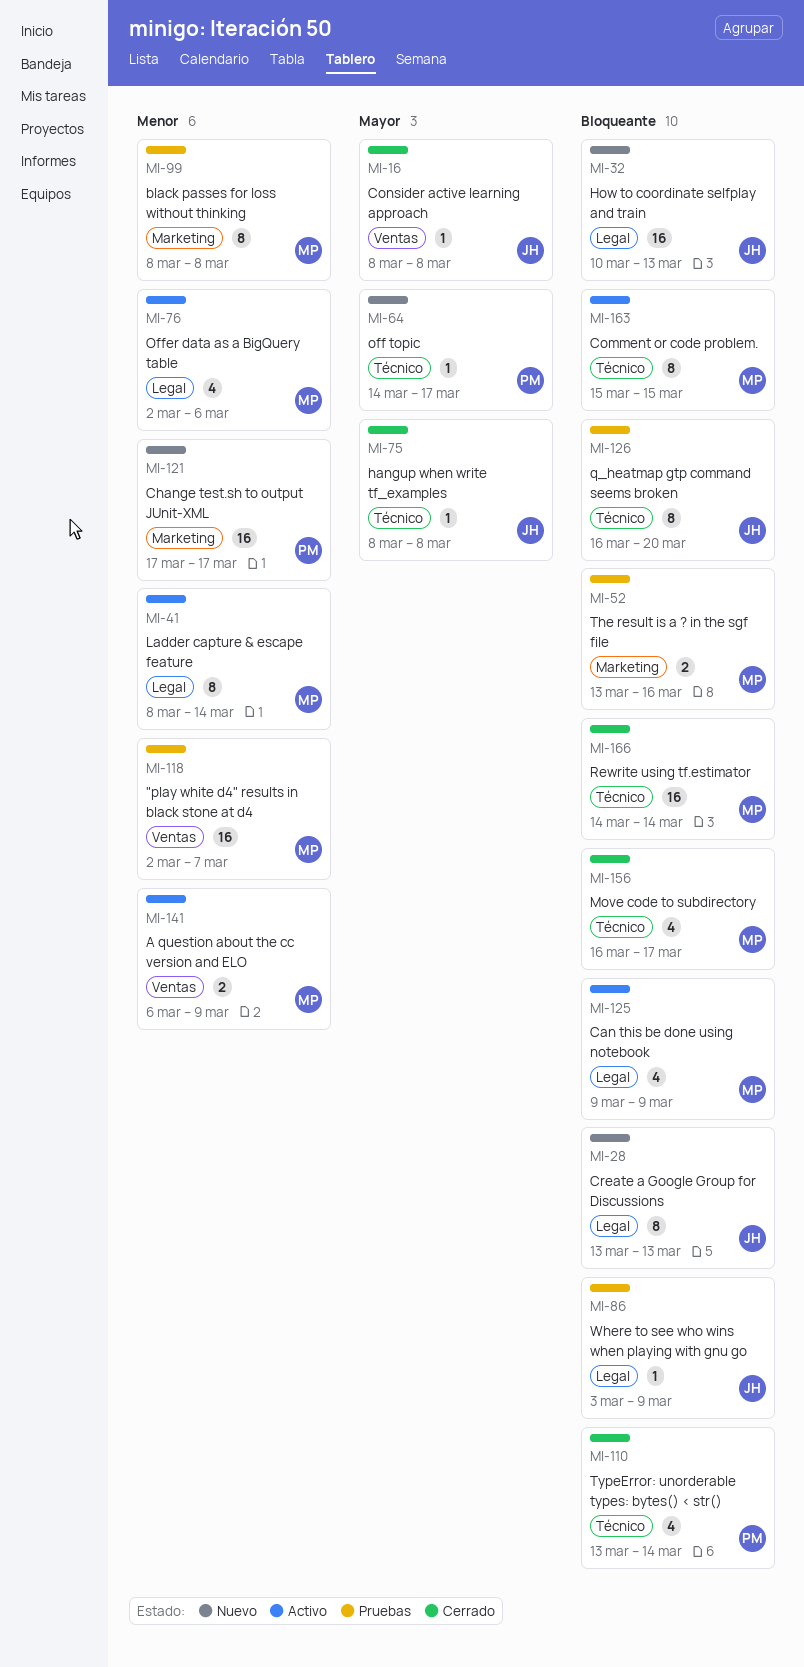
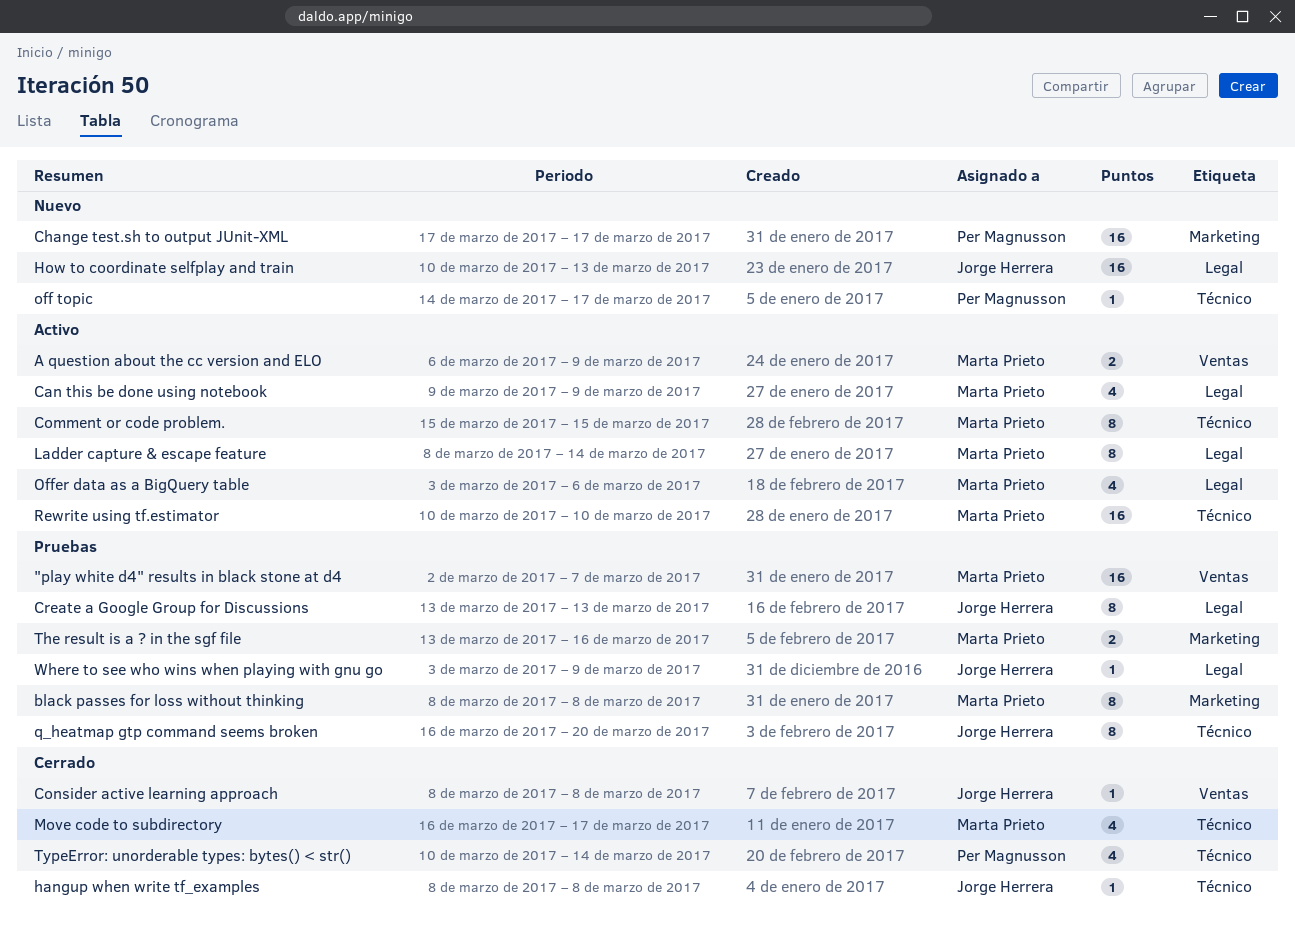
Create a Google Group for Discussions, status: Nuevo -> Pruebas
Offer data as a BigQuery table, start: Mar 2 -> Mar 3
Rewrite using tf.estimator, status: Cerrado -> Activo
Rewrite using tf.estimator, start: Mar 14 -> Mar 10
Rewrite using tf.estimator, due: Mar 14 -> Mar 10
TypeError: unorderable types: bytes() < str(), start: Mar 13 -> Mar 10

